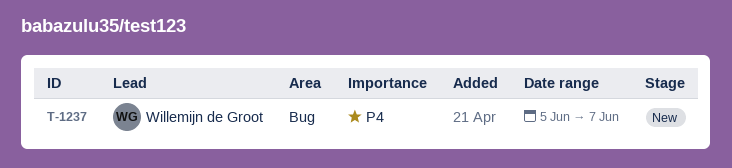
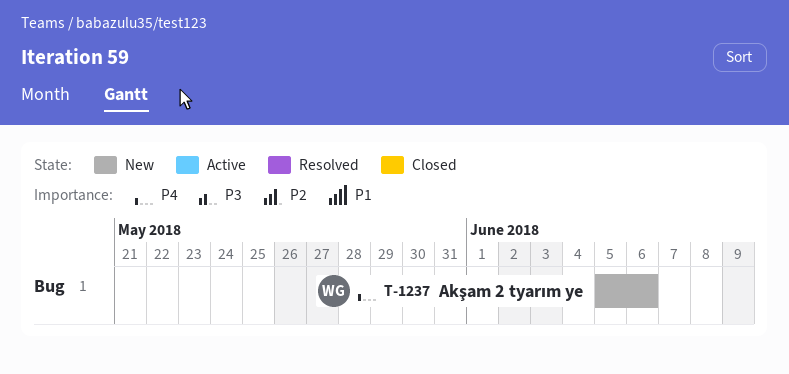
T-1237, due: Jun 7 -> Jun 6

